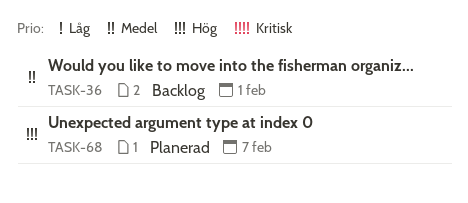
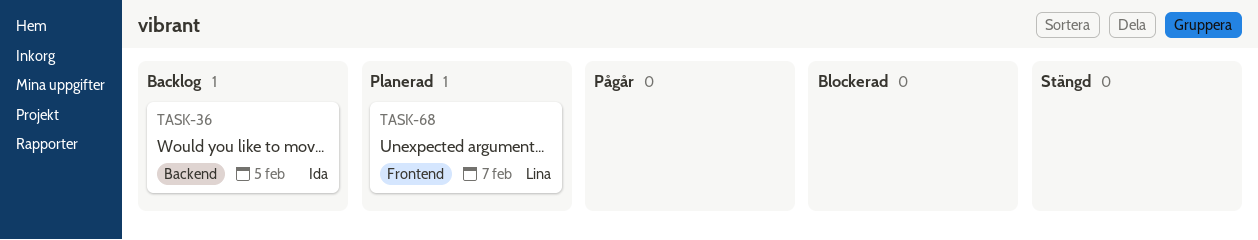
TASK-36, due: Feb 1 -> Feb 5

